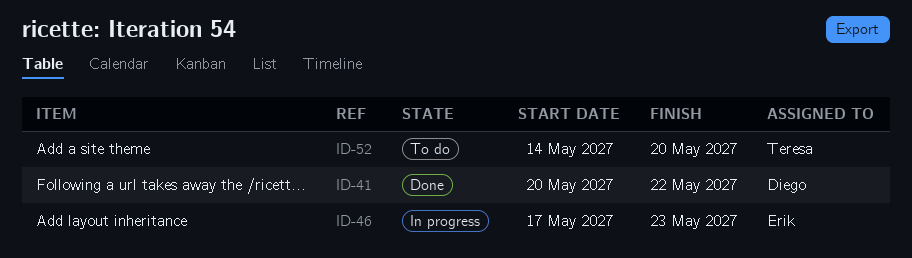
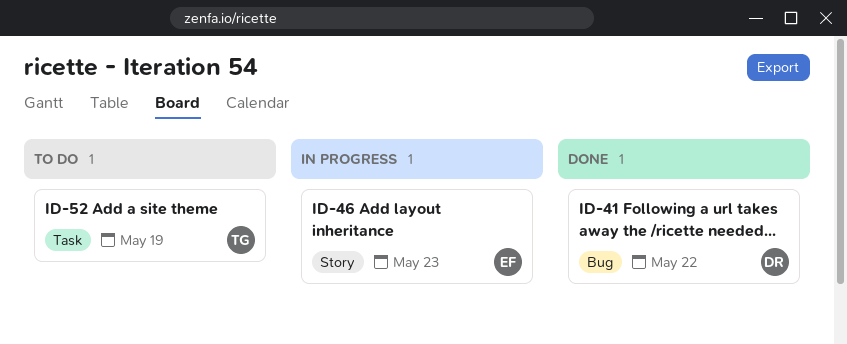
ID-52, due: May 20 -> May 19

